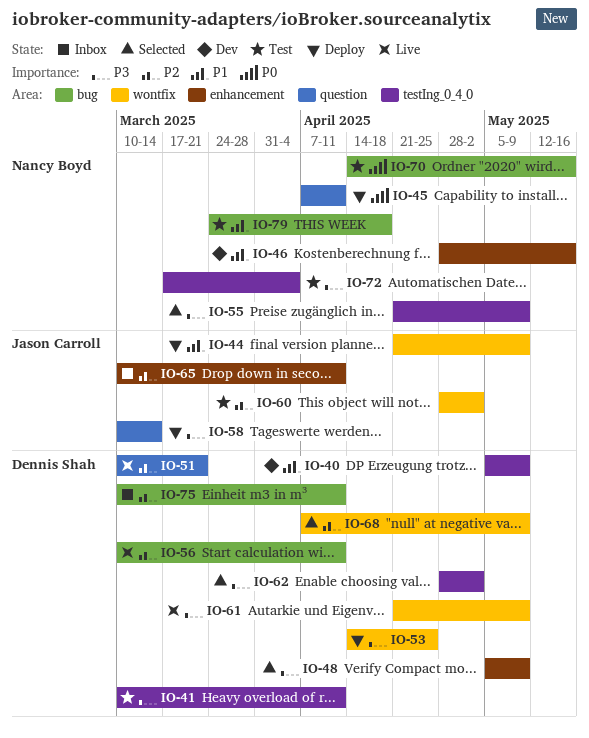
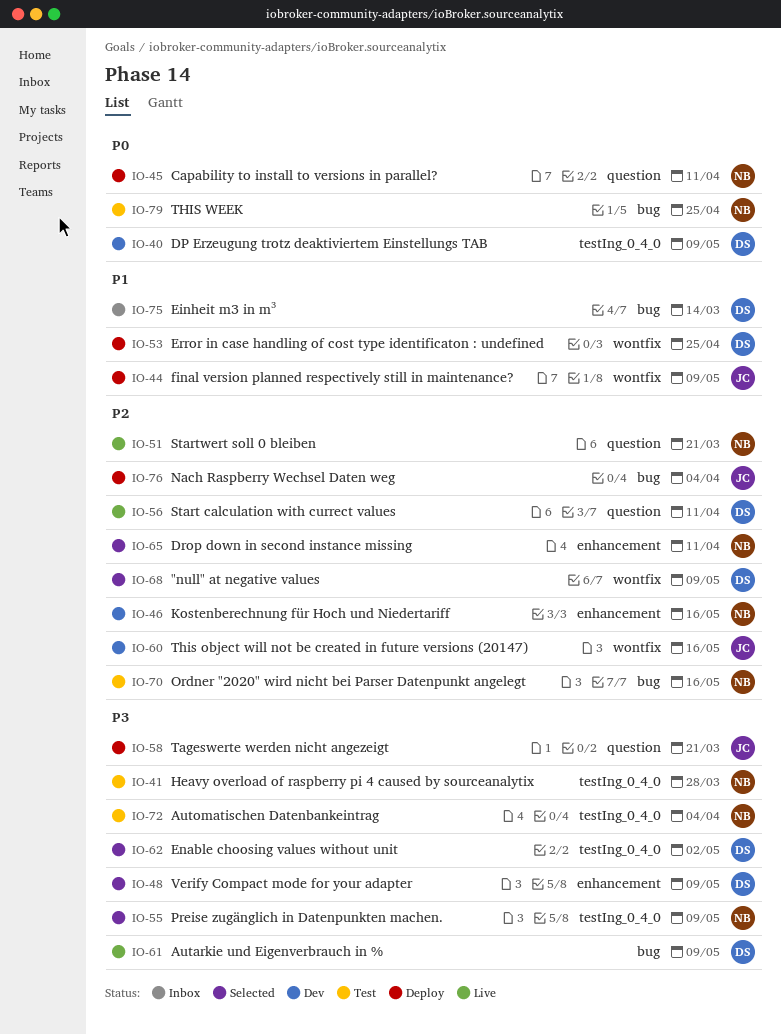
IO-40, priority: P1 -> P0
IO-41, owner: Dennis Shah -> Nancy Boyd
IO-41, due: Apr 11 -> Mar 28
IO-46, priority: P1 -> P2
IO-51, owner: Dennis Shah -> Nancy Boyd
IO-53, priority: P3 -> P1
IO-56, label: bug -> question
IO-58, due: Mar 14 -> Mar 21
IO-60, status: Test -> Dev
IO-60, due: May 2 -> May 16
IO-61, label: wontfix -> bug
IO-65, status: Inbox -> Selected
IO-65, owner: Jason Carroll -> Nancy Boyd
IO-70, priority: P0 -> P2
IO-75, priority: P2 -> P1
IO-75, due: Apr 11 -> Mar 14
IO-76: none -> present
IO-79, priority: P1 -> P0
IO-79, due: Apr 18 -> Apr 25

